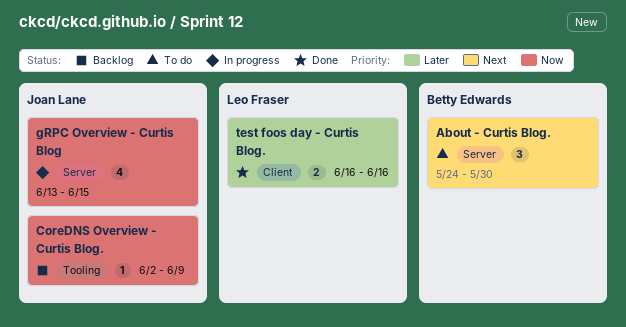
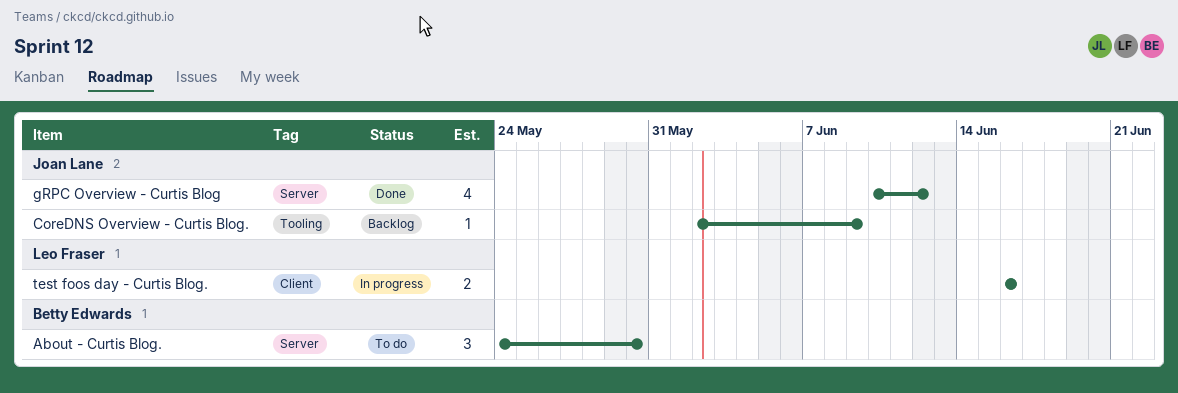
gRPC Overview - Curtis Blog, status: In progress -> Done
gRPC Overview - Curtis Blog, start: Jun 13 -> Jun 10
gRPC Overview - Curtis Blog, due: Jun 15 -> Jun 12
test foos day - Curtis Blog., status: Done -> In progress

